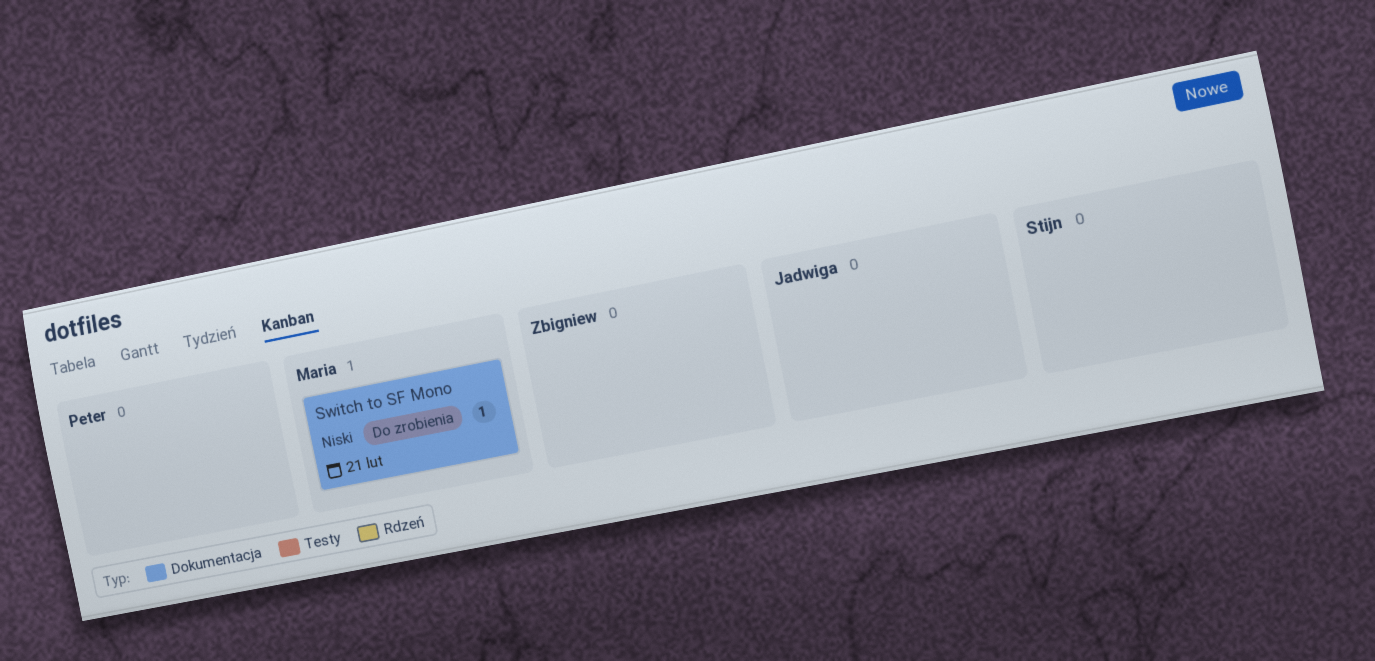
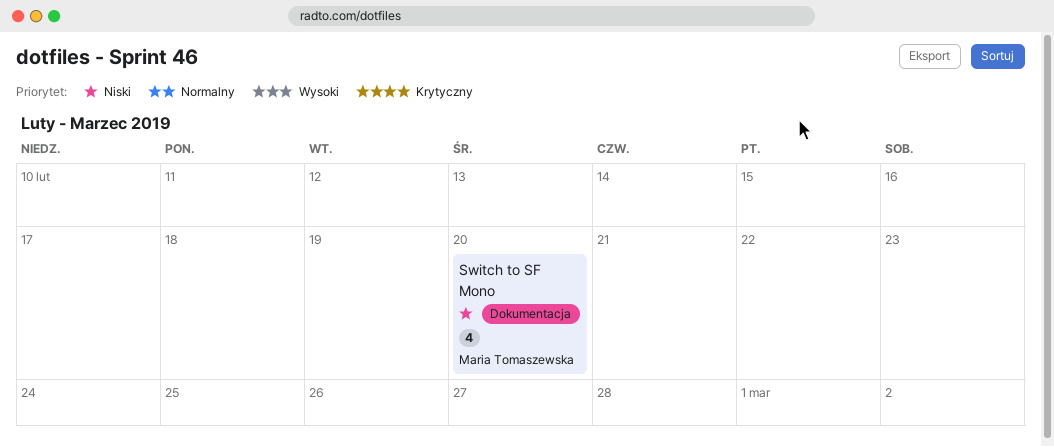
Switch to SF Mono, estimate: 1 -> 4
Switch to SF Mono, due: Feb 21 -> Feb 20

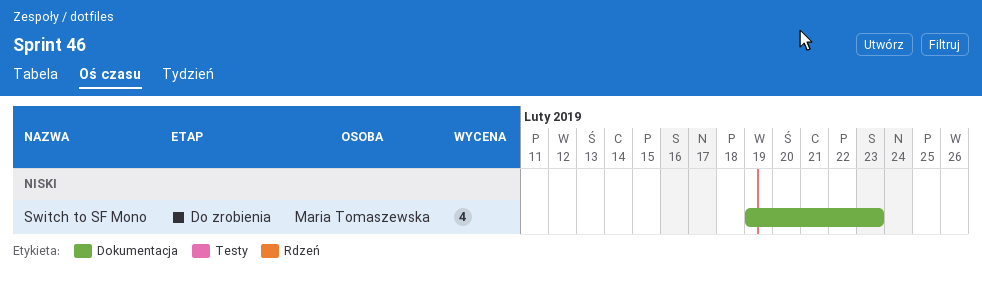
Switch to SF Mono, due: Feb 20 -> Feb 23

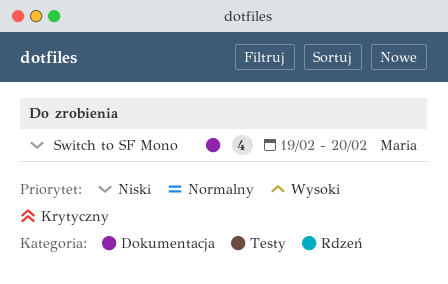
Switch to SF Mono, due: Feb 23 -> Feb 20

